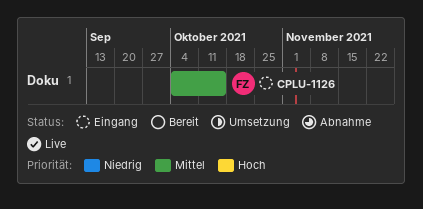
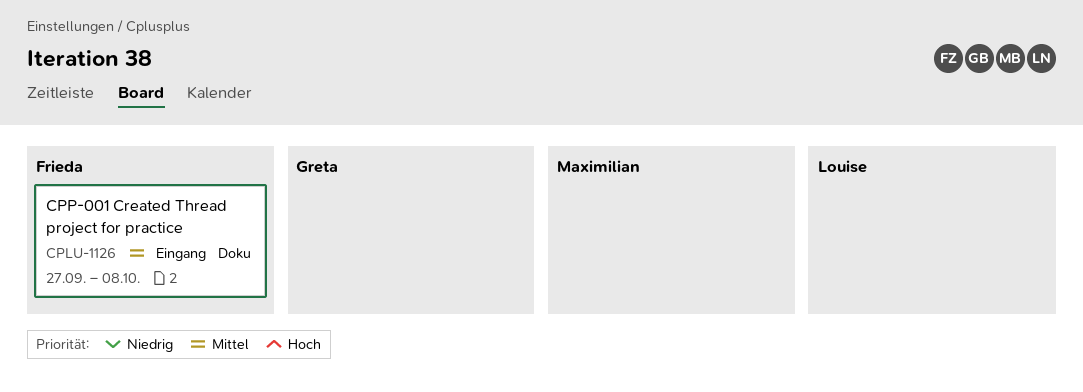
CPLU-1126, start: Oct 4 -> Sep 27
CPLU-1126, due: Oct 15 -> Oct 8

